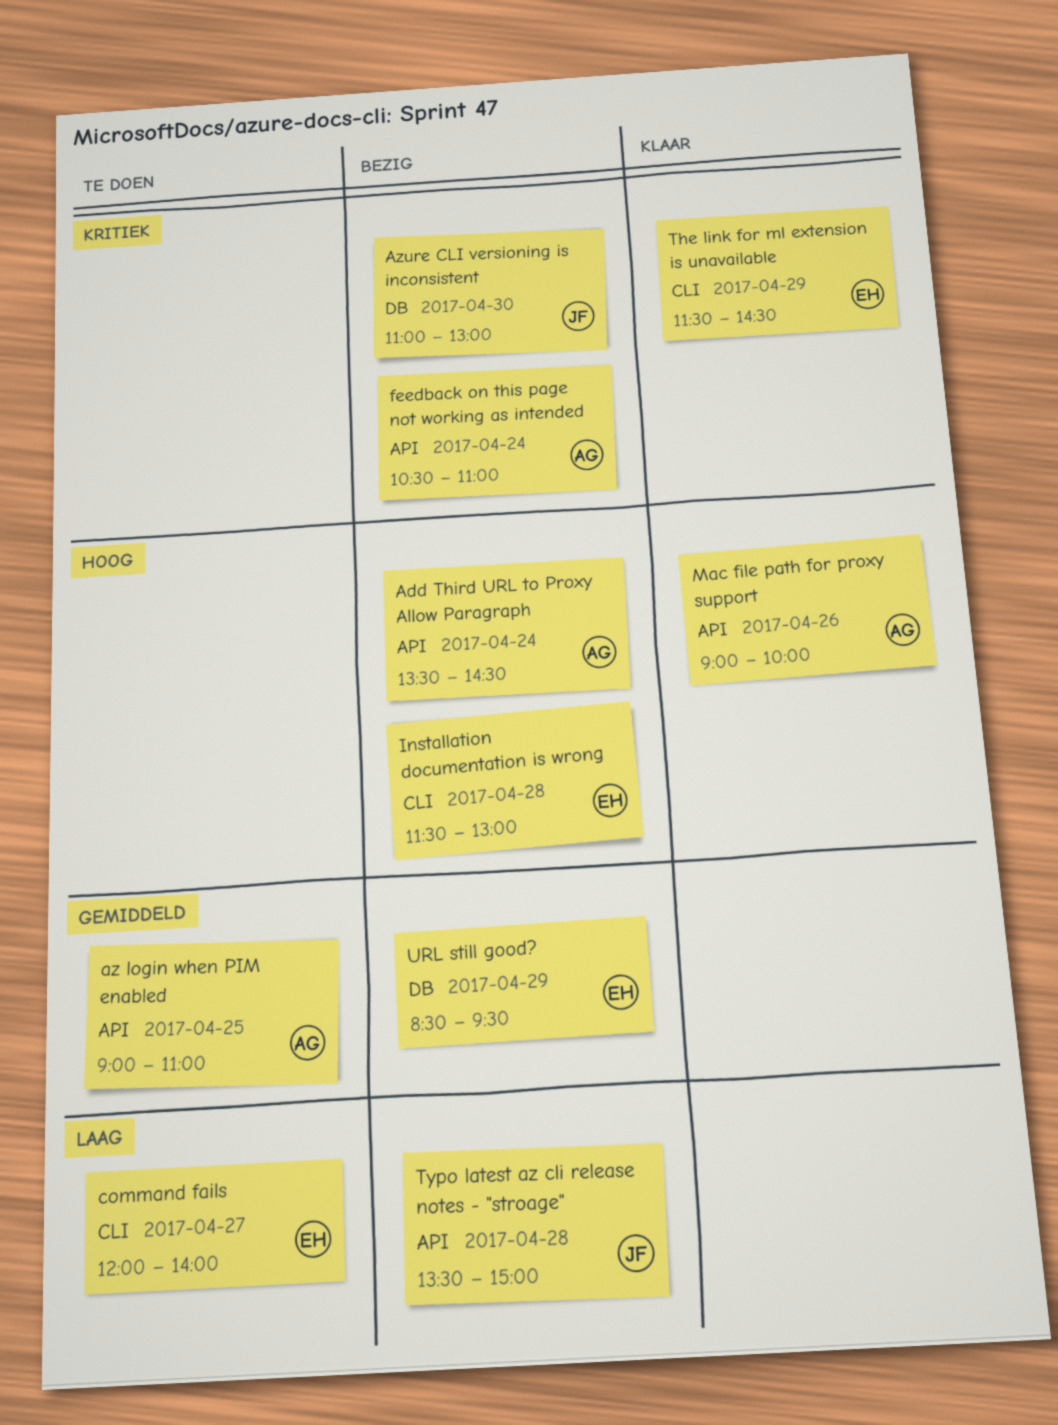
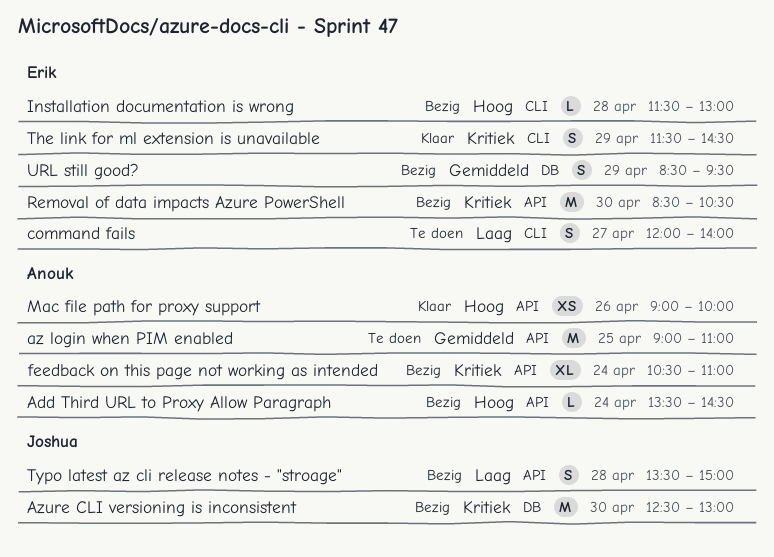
Azure CLI versioning is inconsistent, begins: 11:00 -> 12:30
Removal of data impacts Azure PowerShell: none -> present

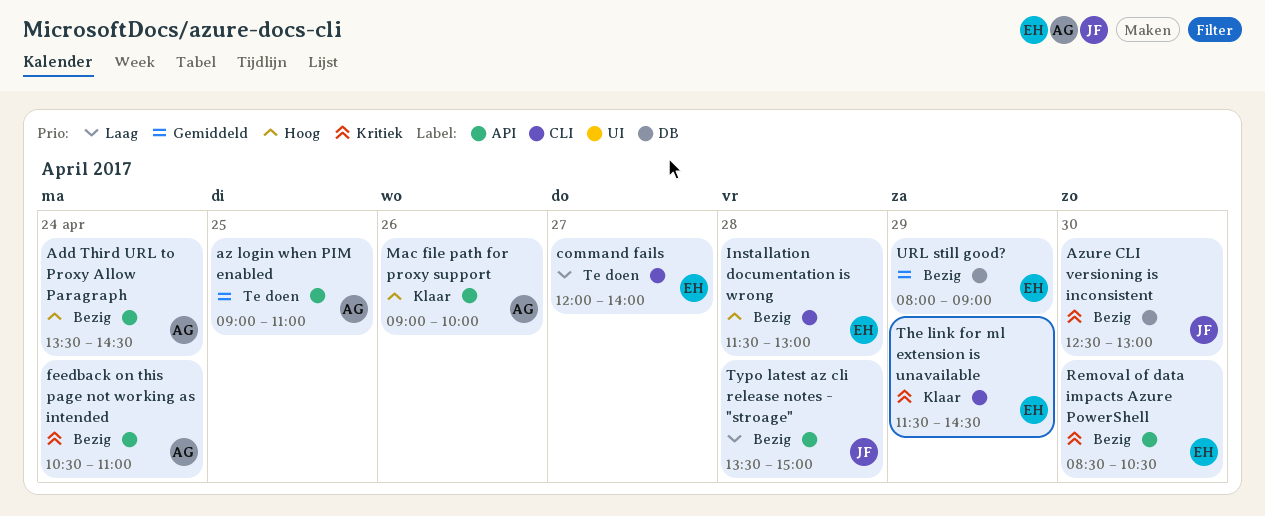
URL still good?, begins: 08:30 -> 08:00
URL still good?, ends: 09:30 -> 09:00

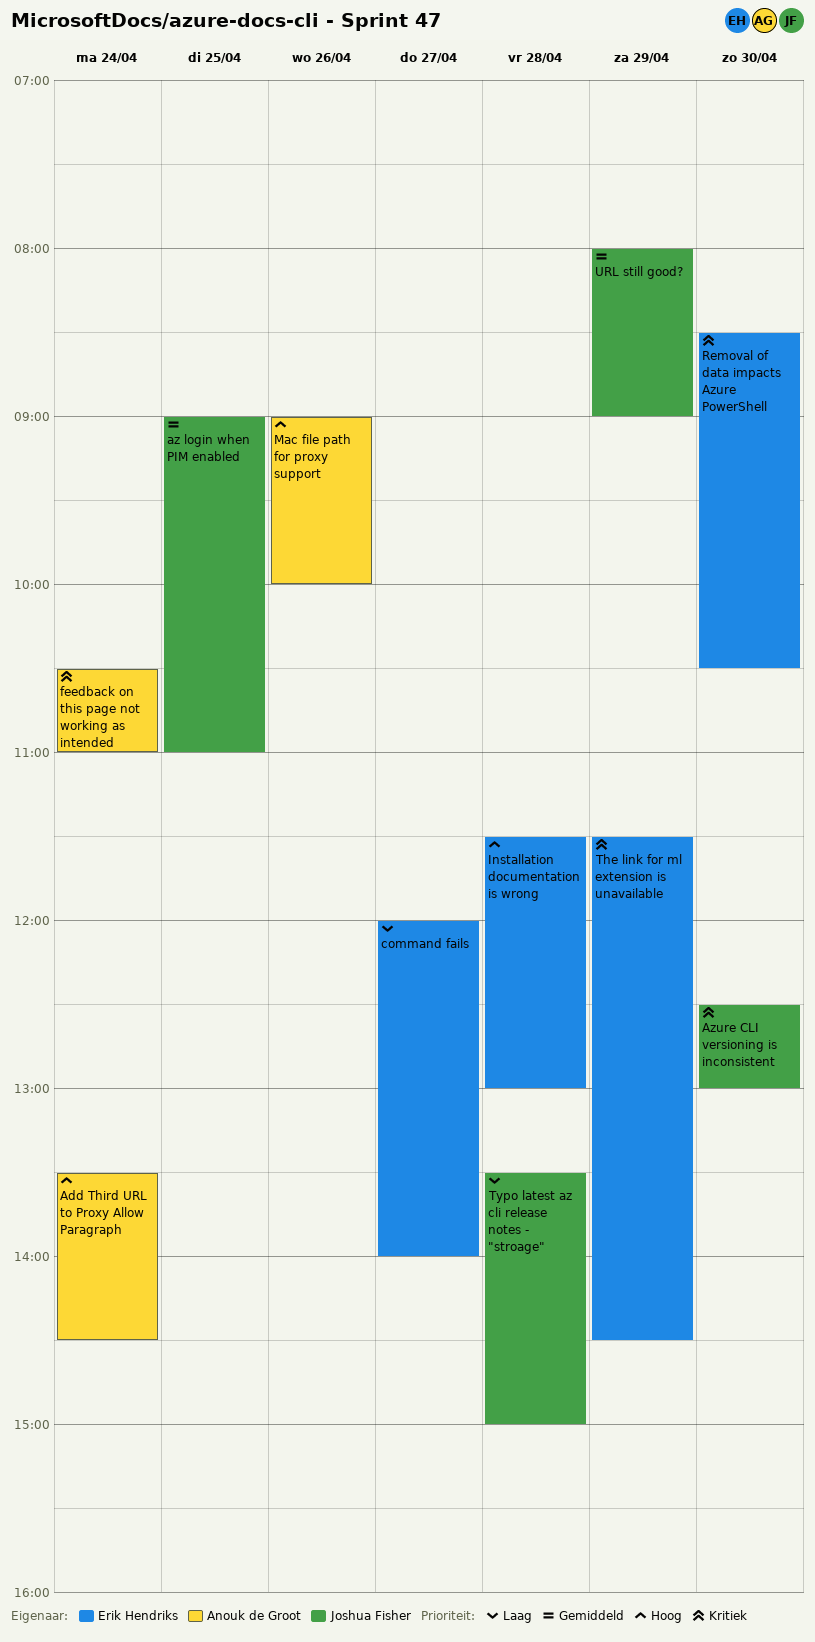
az login when PIM enabled, owner: Anouk de Groot -> Joshua Fisher
URL still good?, owner: Erik Hendriks -> Joshua Fisher

